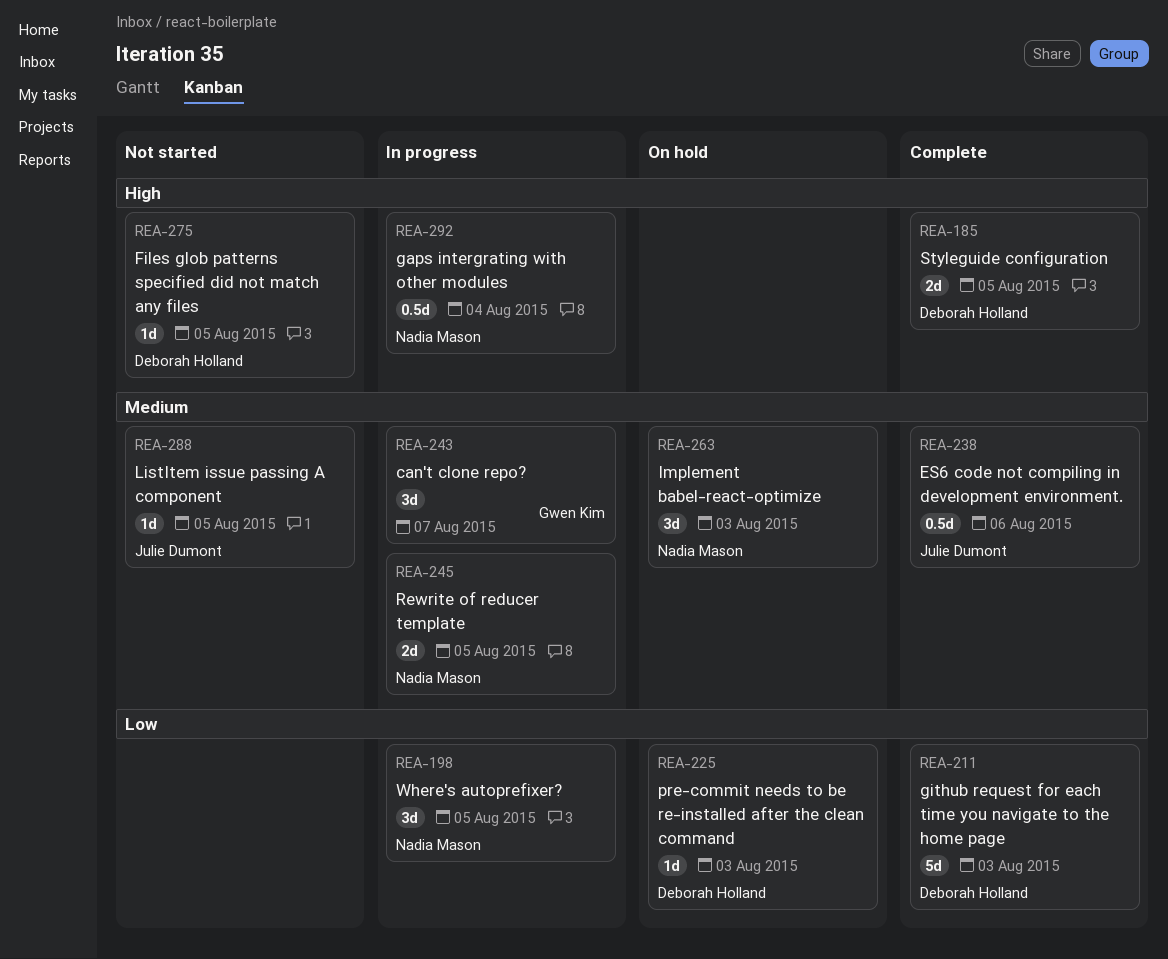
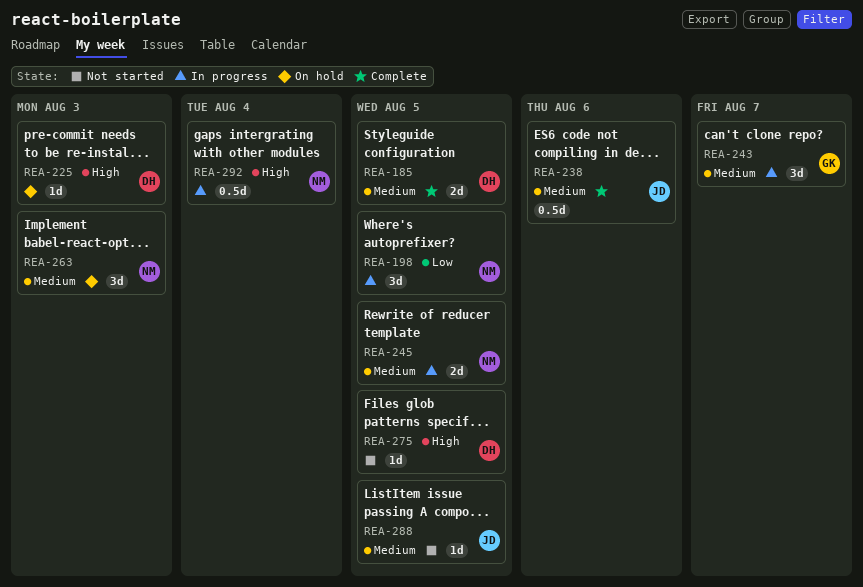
REA-185, priority: High -> Medium
REA-211: present -> none
REA-225, priority: Low -> High

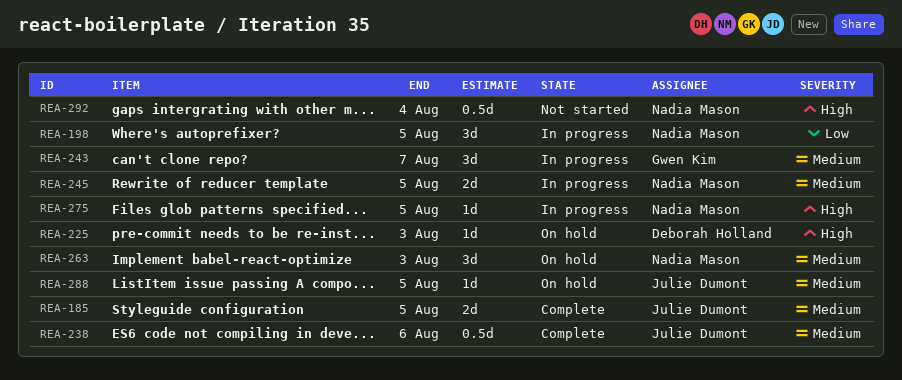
REA-185, owner: Deborah Holland -> Julie Dumont
REA-275, status: Not started -> In progress
REA-275, owner: Deborah Holland -> Nadia Mason
REA-288, status: Not started -> On hold
REA-292, status: In progress -> Not started

